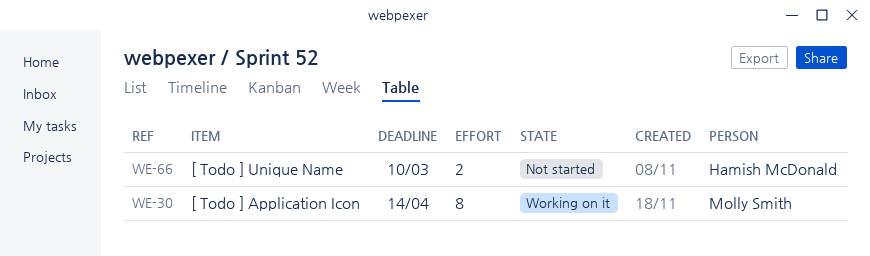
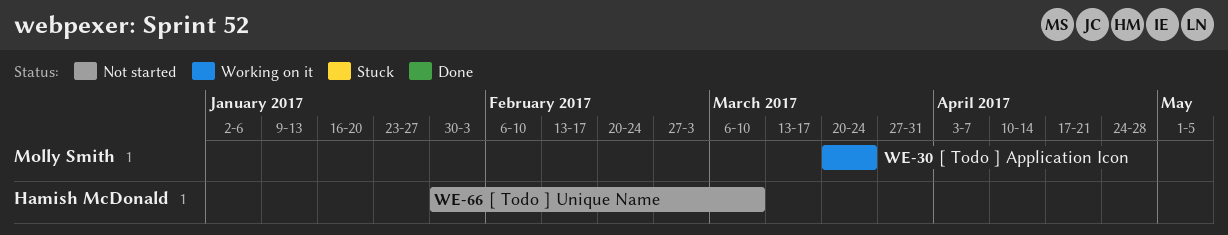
WE-30, due: Apr 14 -> Mar 24

